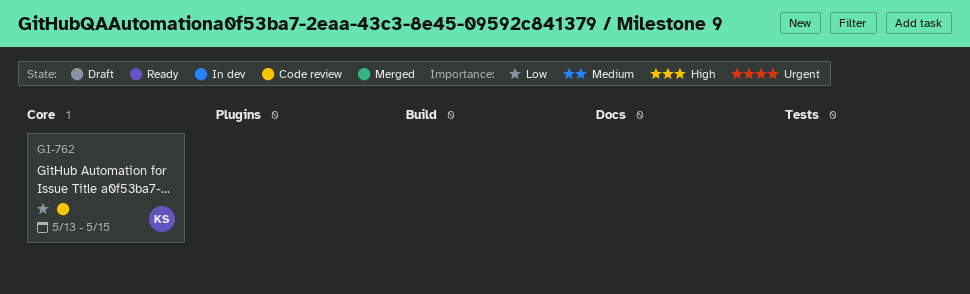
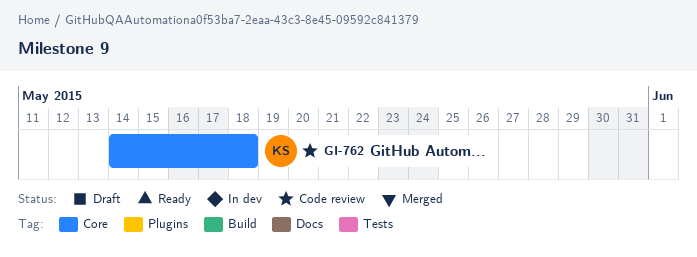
GI-762, start: May 13 -> May 14
GI-762, due: May 15 -> May 18

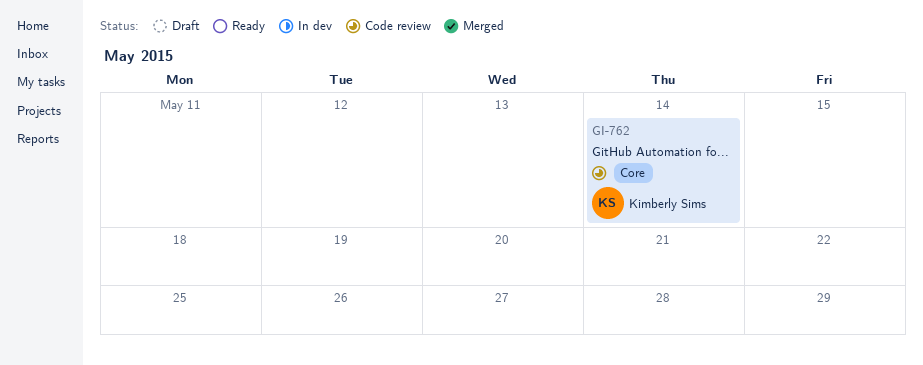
GI-762, due: May 18 -> May 14

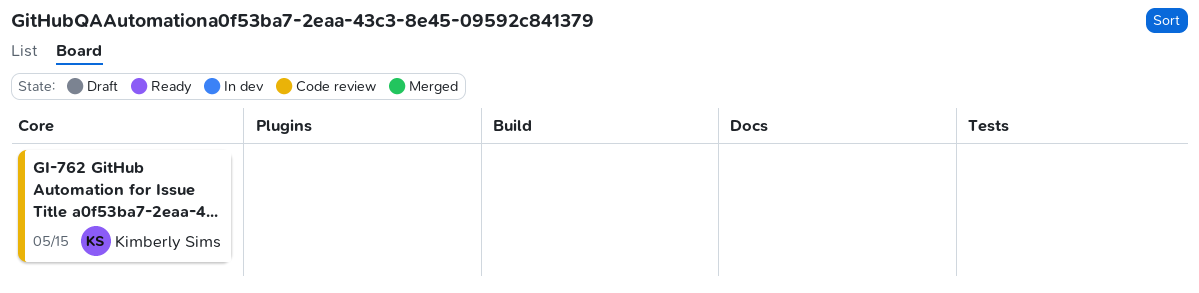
GI-762, due: May 14 -> May 15

